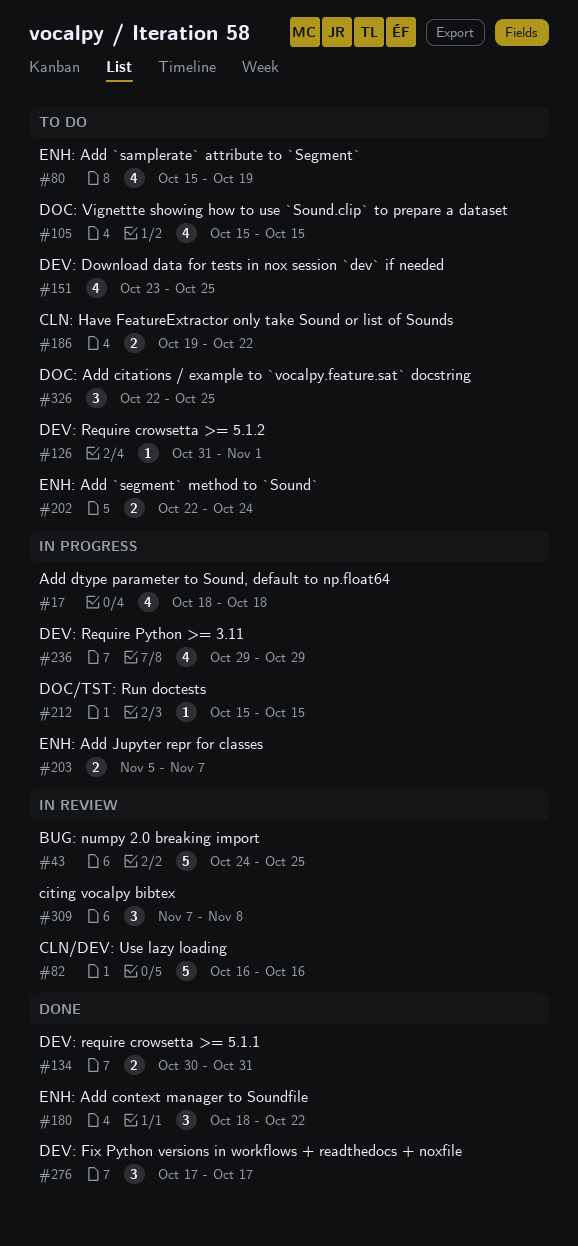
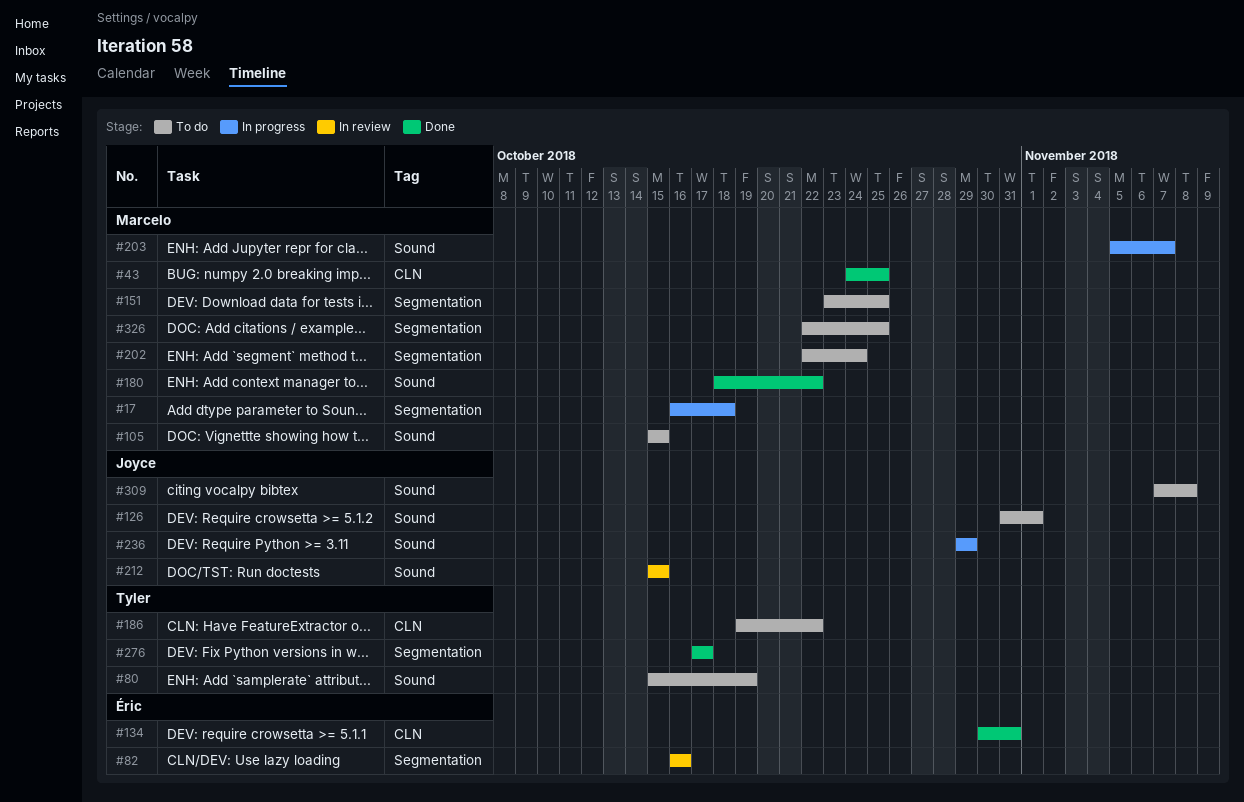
#17, start: Oct 18 -> Oct 16
#43, status: In review -> Done
#212, status: In progress -> In review
#309, status: In review -> To do

